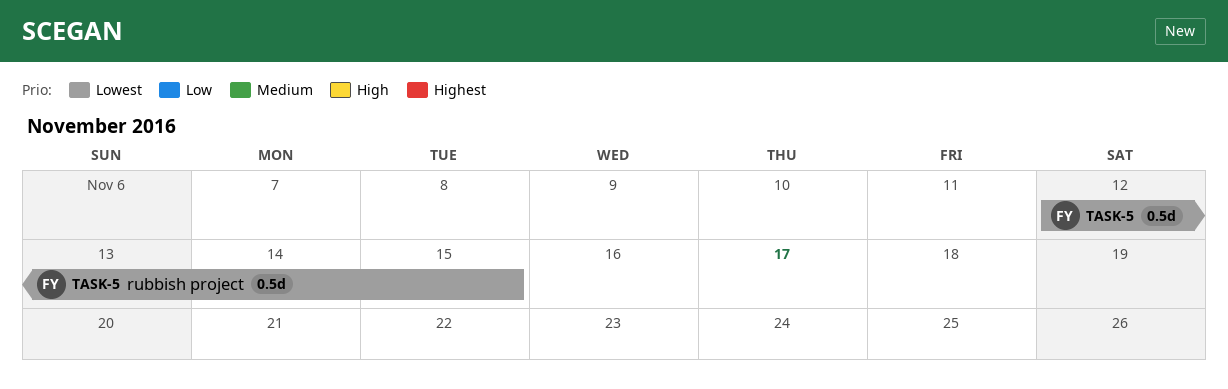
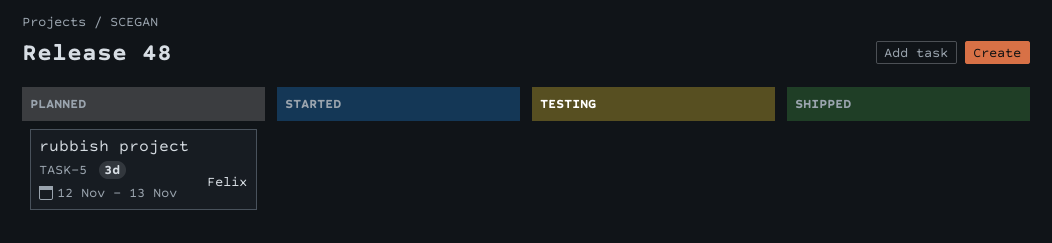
TASK-5, estimate: 0.5d -> 3d
TASK-5, due: Nov 15 -> Nov 13

